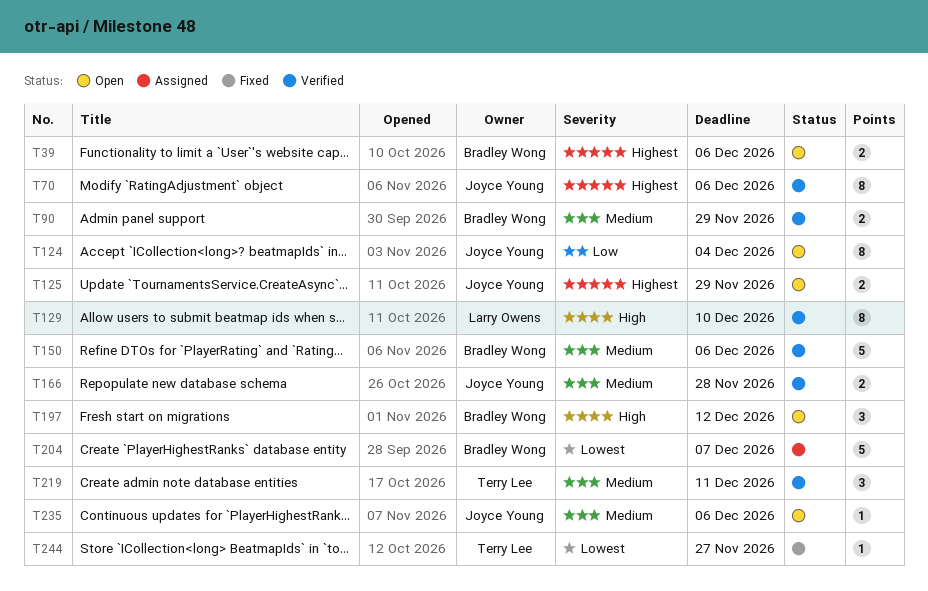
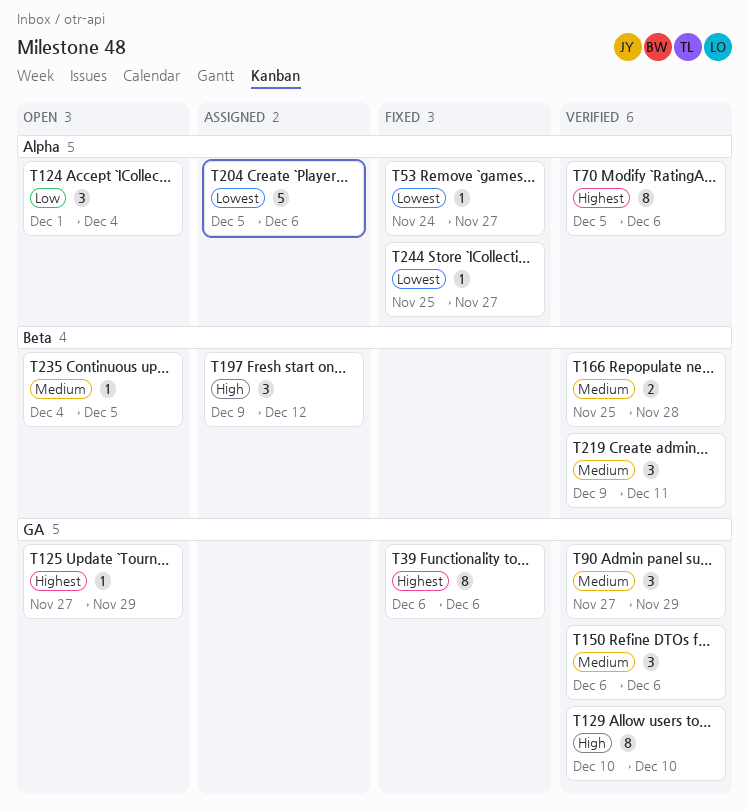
T39, status: Open -> Fixed
T39, estimate: 2 -> 8
T53: none -> present
T90, estimate: 2 -> 3
T124, estimate: 8 -> 3
T125, estimate: 2 -> 1
T150, estimate: 5 -> 3
T197, status: Open -> Assigned
T204, due: Dec 7 -> Dec 6
T235, due: Dec 6 -> Dec 5

